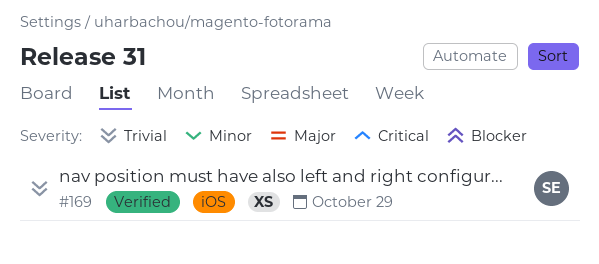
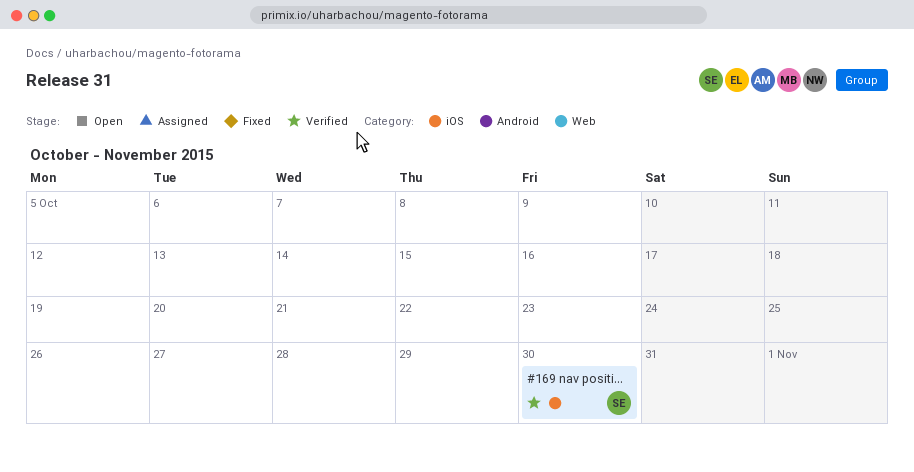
#169, due: Oct 29 -> Oct 30

